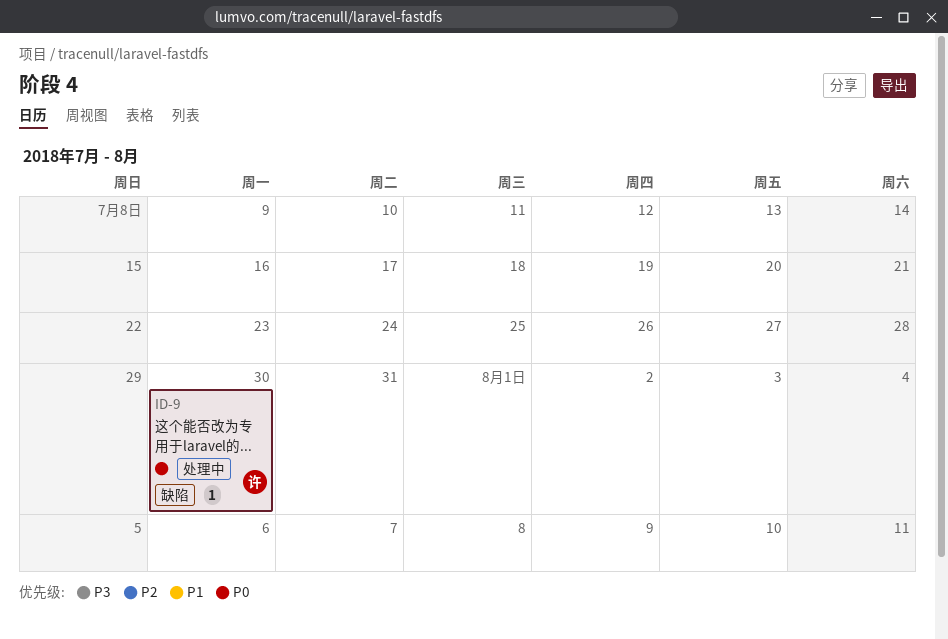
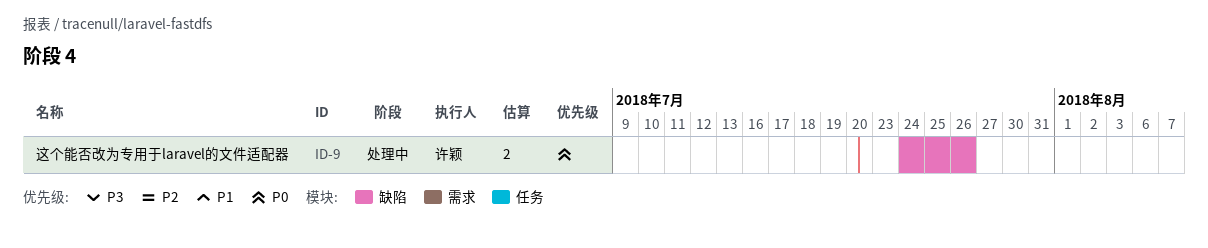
ID-9, estimate: 1 -> 2
ID-9, due: Jul 30 -> Jul 26

